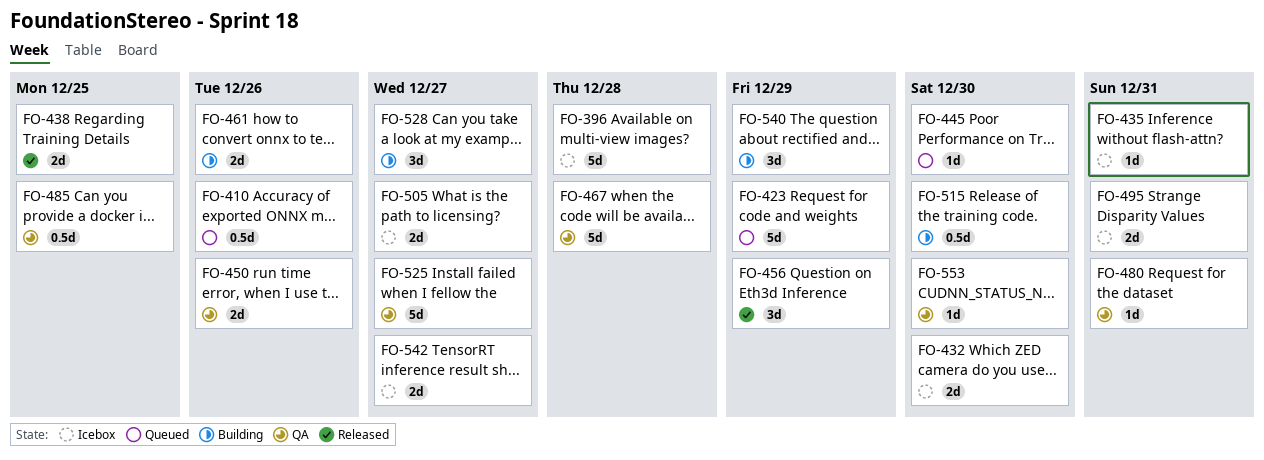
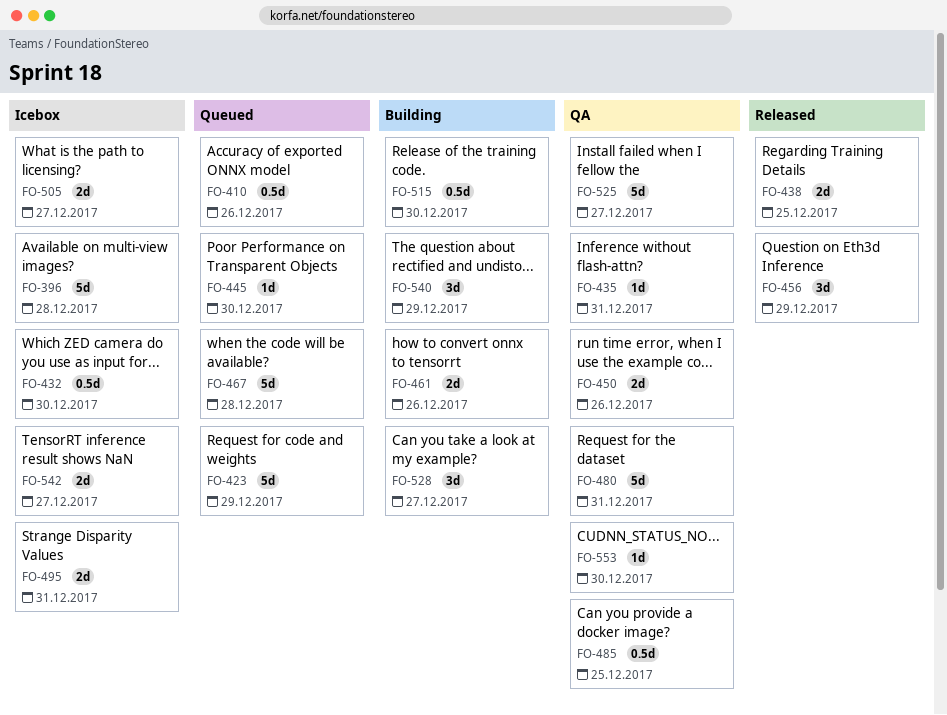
FO-432, estimate: 2d -> 0.5d
FO-435, status: Icebox -> QA
FO-467, status: QA -> Queued
FO-480, estimate: 1d -> 5d

